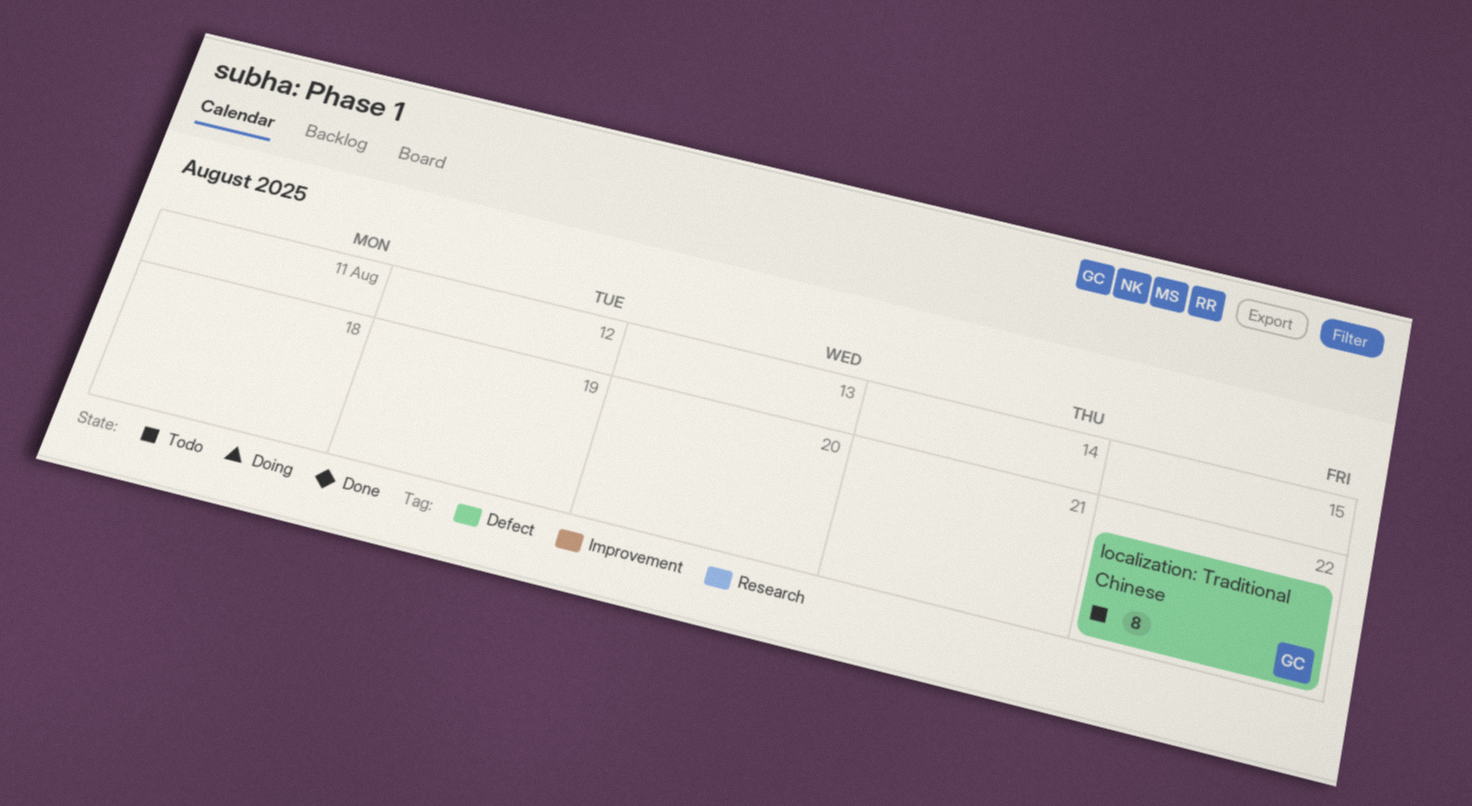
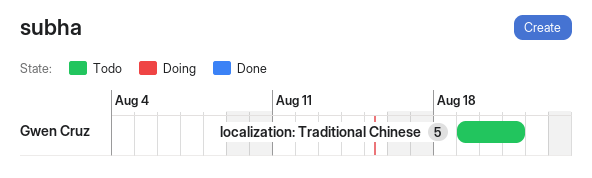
localization: Traditional Chinese, estimate: 8 -> 5
localization: Traditional Chinese, due: Aug 22 -> Aug 21

